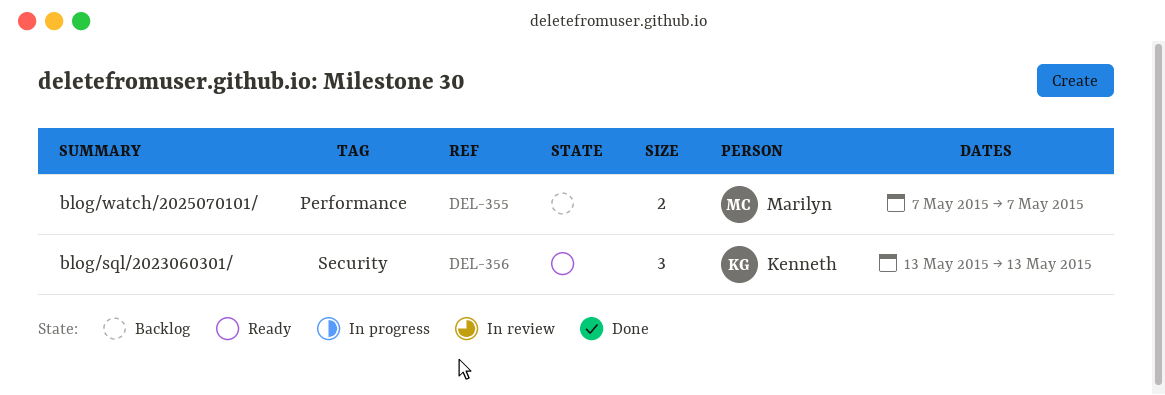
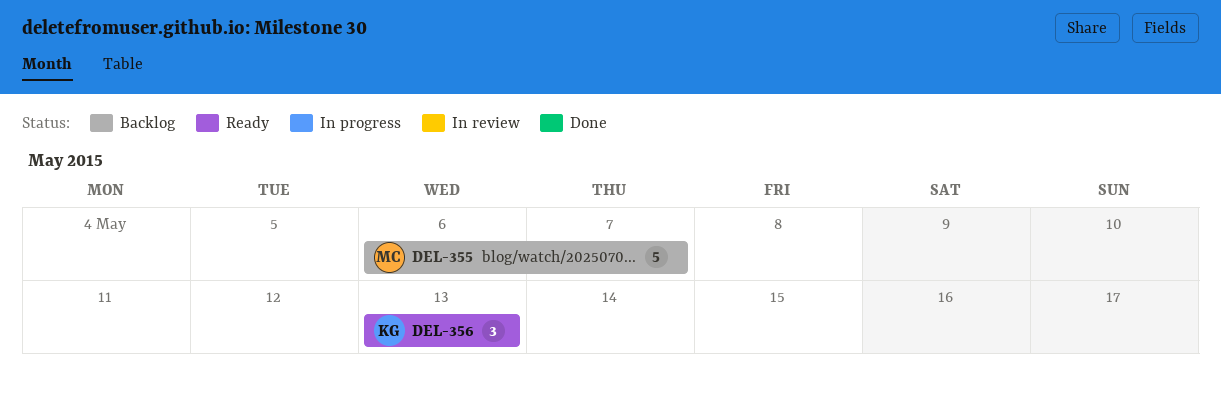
DEL-355, estimate: 2 -> 5
DEL-355, start: May 7 -> May 6

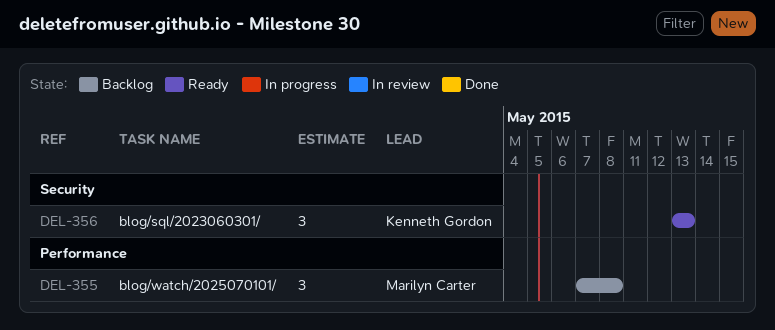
DEL-355, estimate: 5 -> 3
DEL-355, start: May 6 -> May 7
DEL-355, due: May 7 -> May 8

